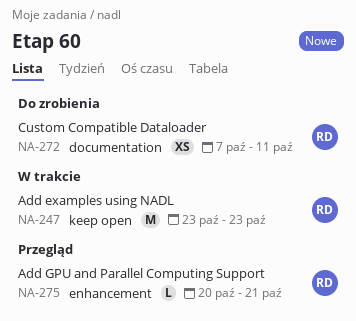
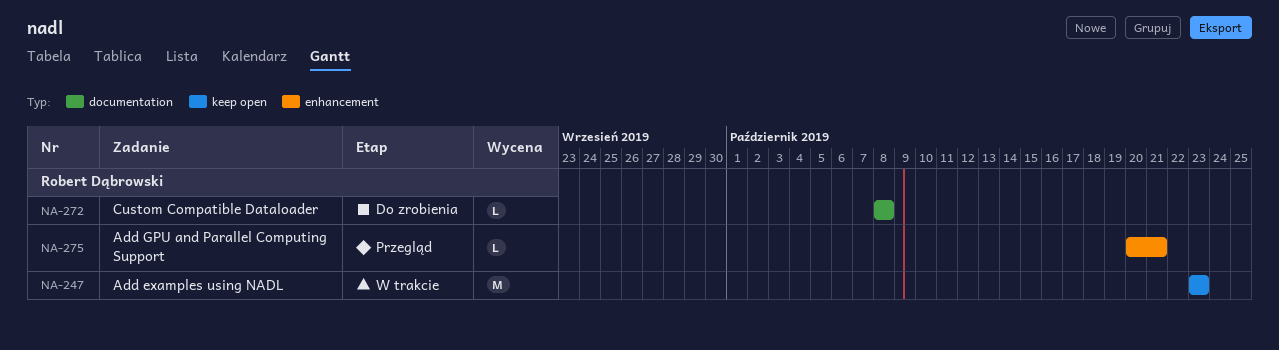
NA-272, estimate: XS -> L
NA-272, start: Oct 7 -> Oct 8
NA-272, due: Oct 11 -> Oct 8

